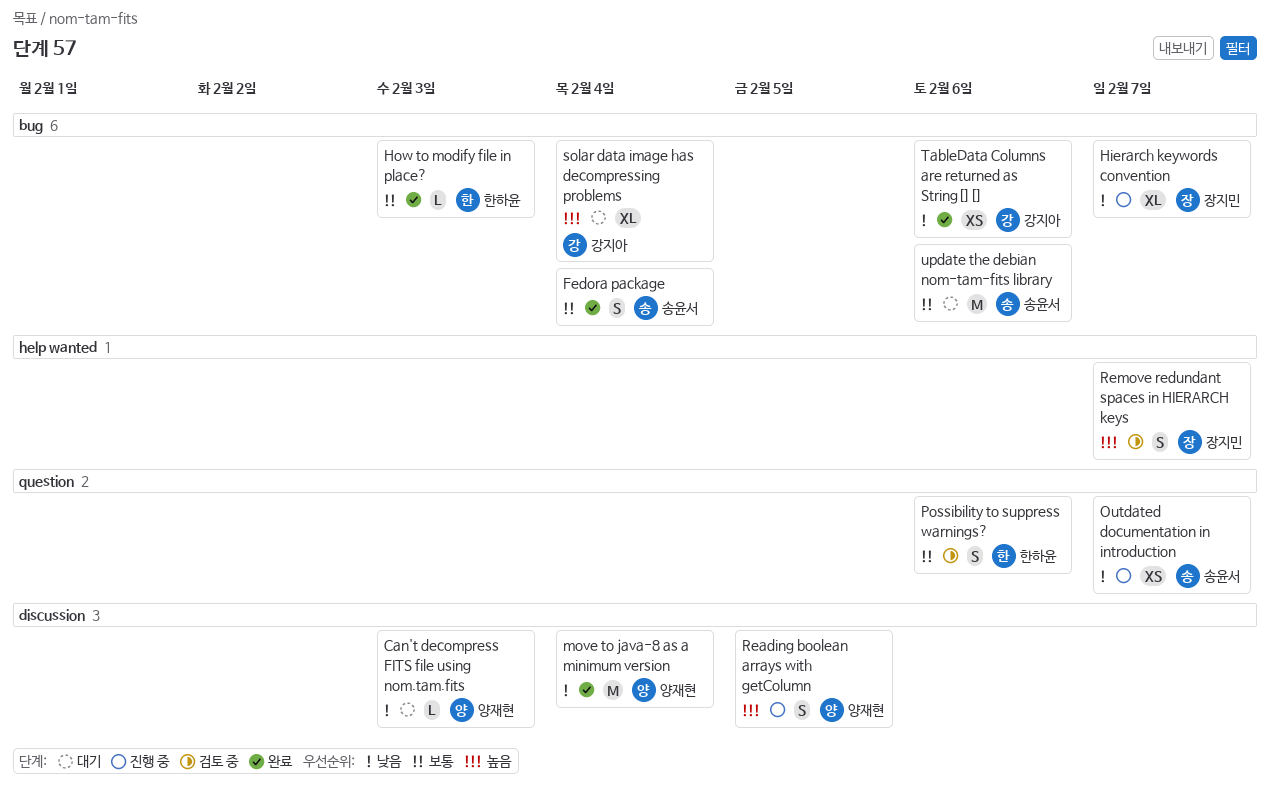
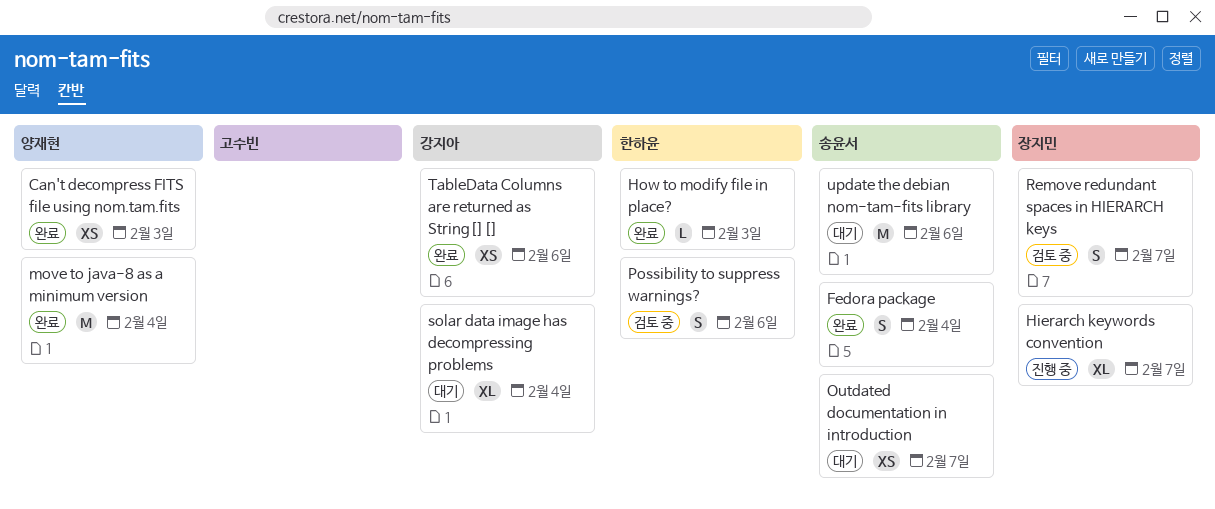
Can't decompress FITS file using nom.tam.fits, status: 대기 -> 완료
Can't decompress FITS file using nom.tam.fits, estimate: L -> XS
Outdated documentation in introduction, status: 진행 중 -> 대기
Reading boolean arrays with getColumn: present -> none

